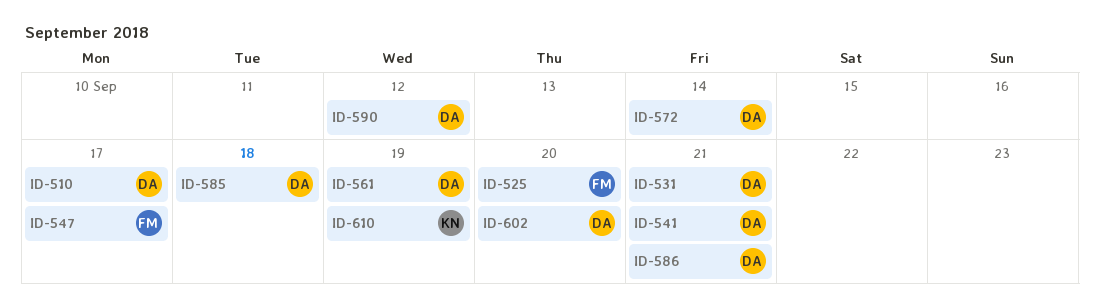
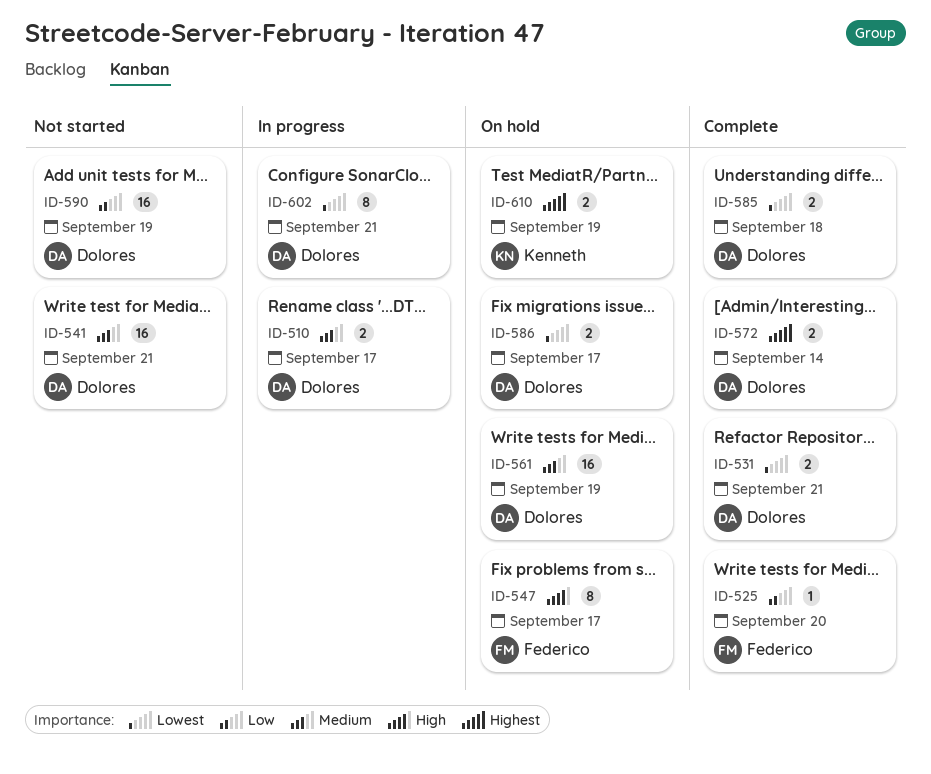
ID-586, due: Sep 21 -> Sep 17
ID-590, due: Sep 12 -> Sep 19
ID-602, due: Sep 20 -> Sep 21

